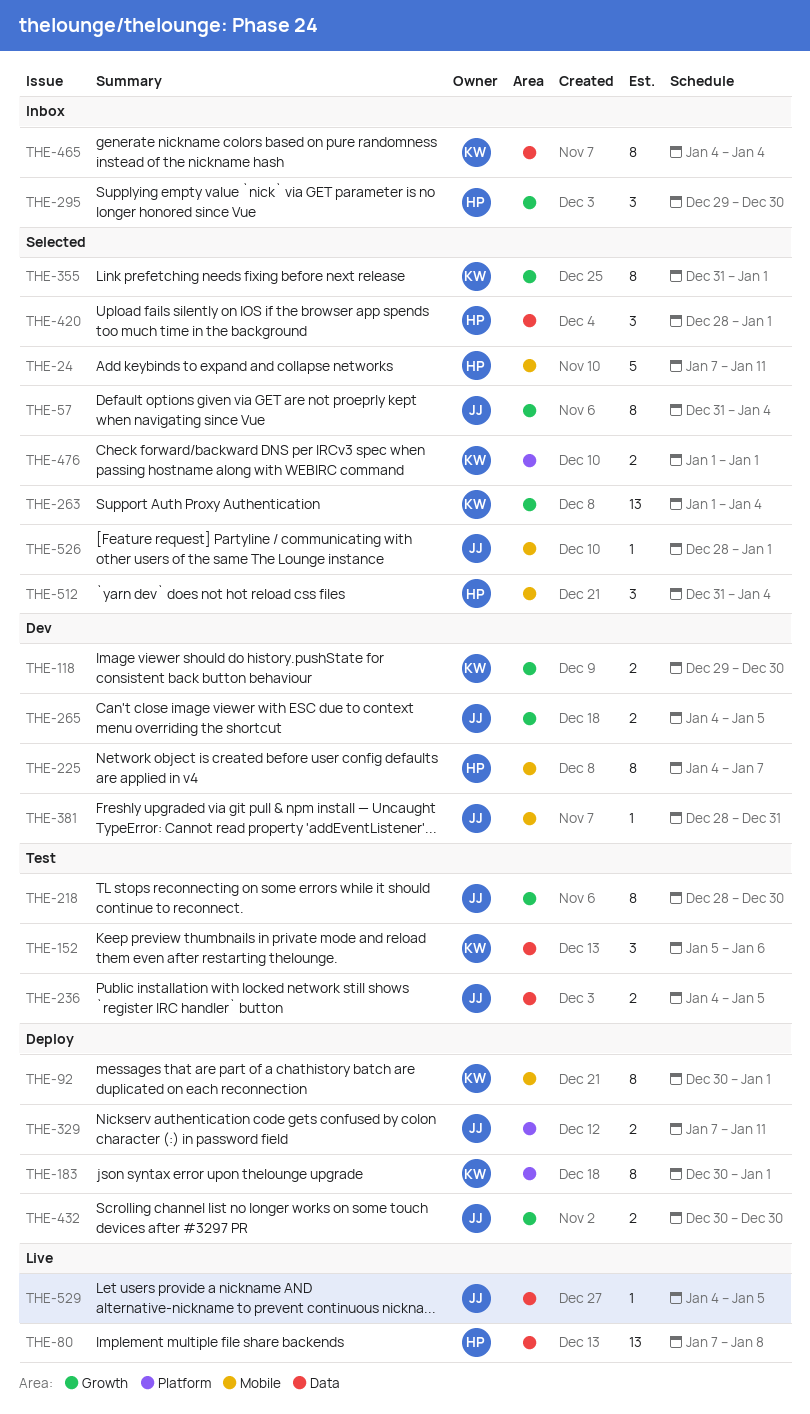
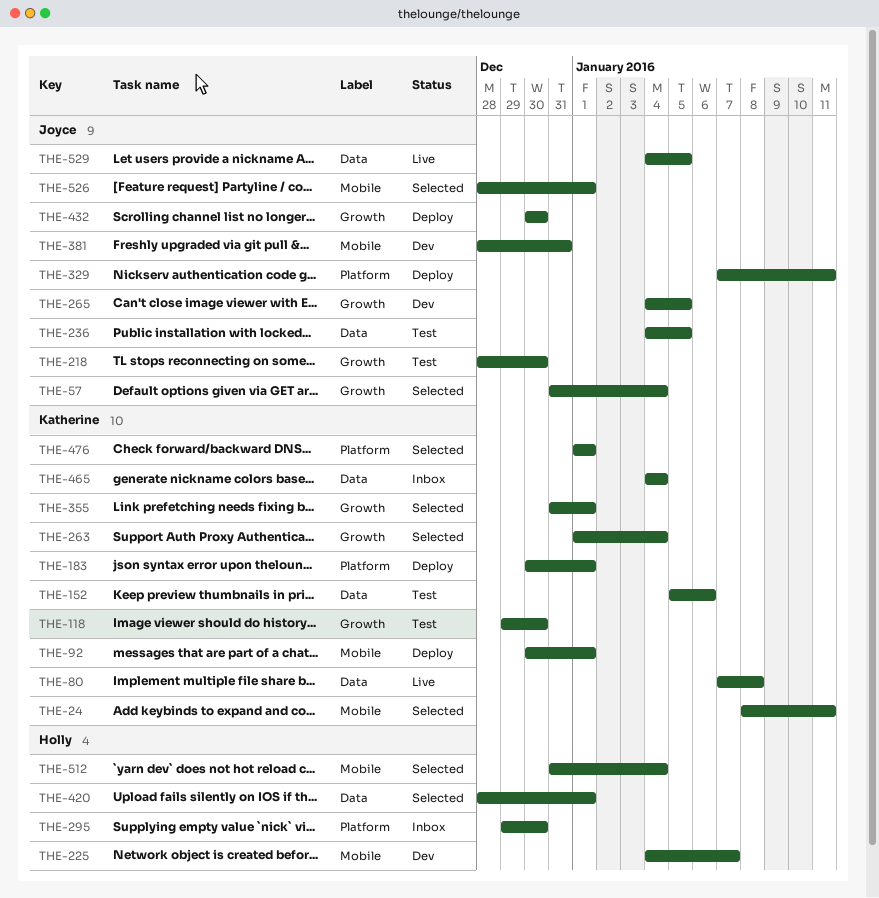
THE-24, owner: Holly -> Katherine
THE-24, start: Jan 7 -> Jan 8
THE-80, owner: Holly -> Katherine
THE-118, status: Dev -> Test
THE-295, label: Growth -> Platform

